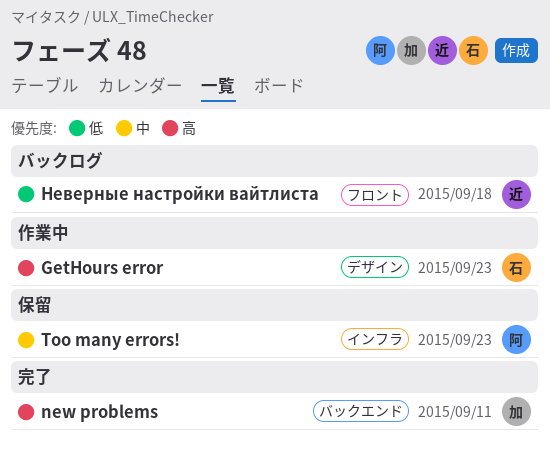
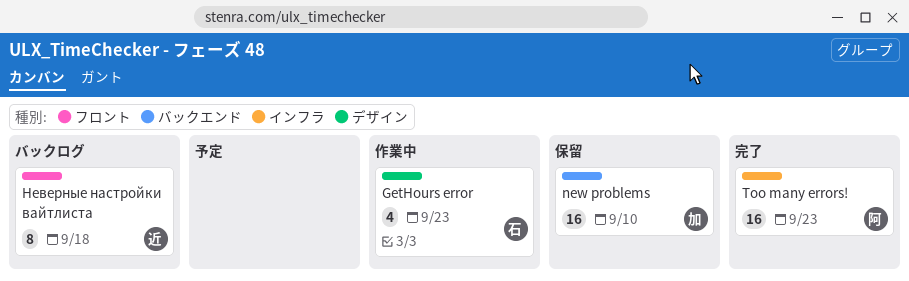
new problems, status: 完了 -> 保留
new problems, due: Sep 11 -> Sep 10
Too many errors!, status: 保留 -> 完了

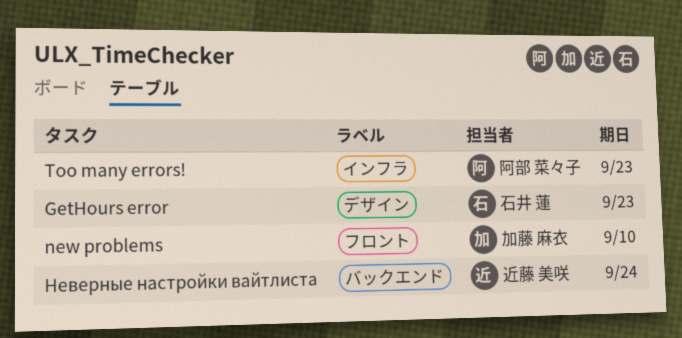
new problems, label: バックエンド -> フロント
Неверные настройки вайтлиста, label: フロント -> バックエンド
Неверные настройки вайтлиста, due: Sep 18 -> Sep 24

